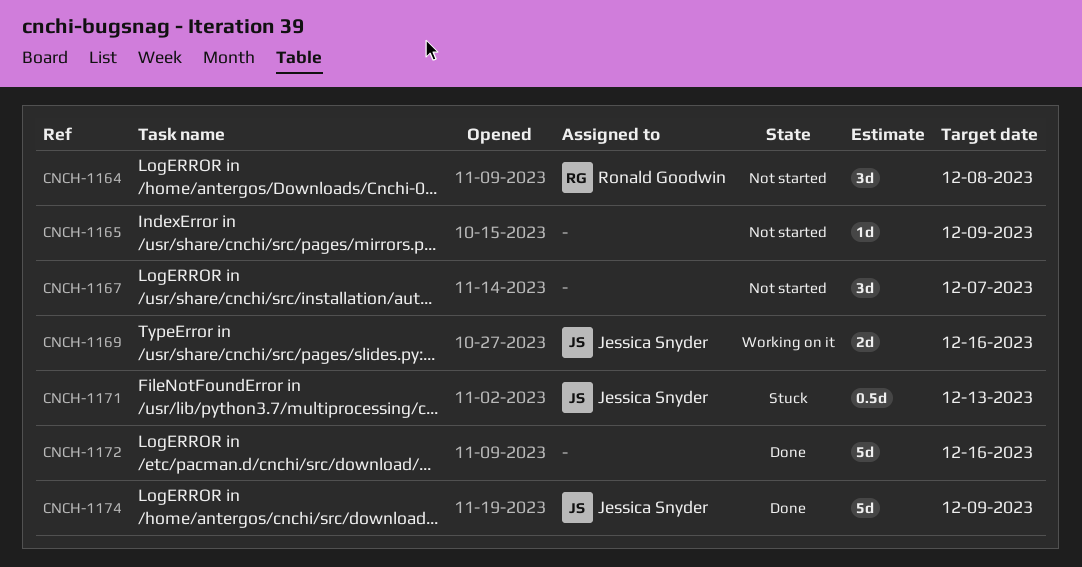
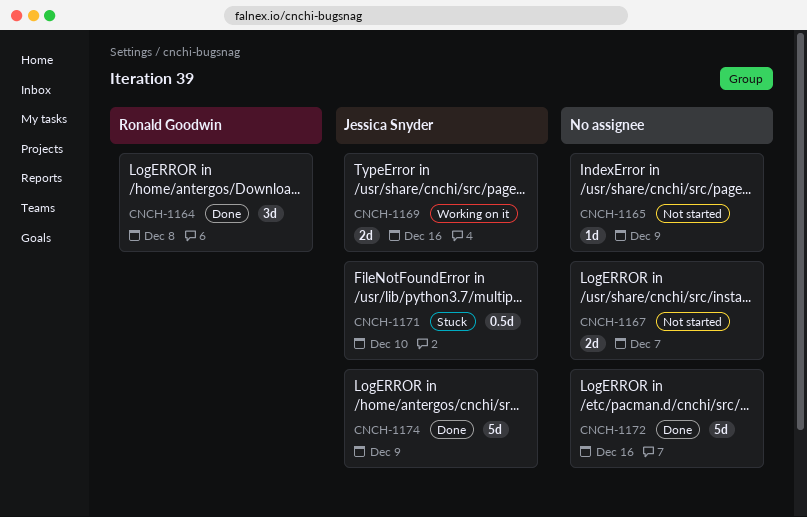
CNCH-1164, status: Not started -> Done
CNCH-1167, estimate: 3d -> 2d
CNCH-1171, due: Dec 13 -> Dec 10

